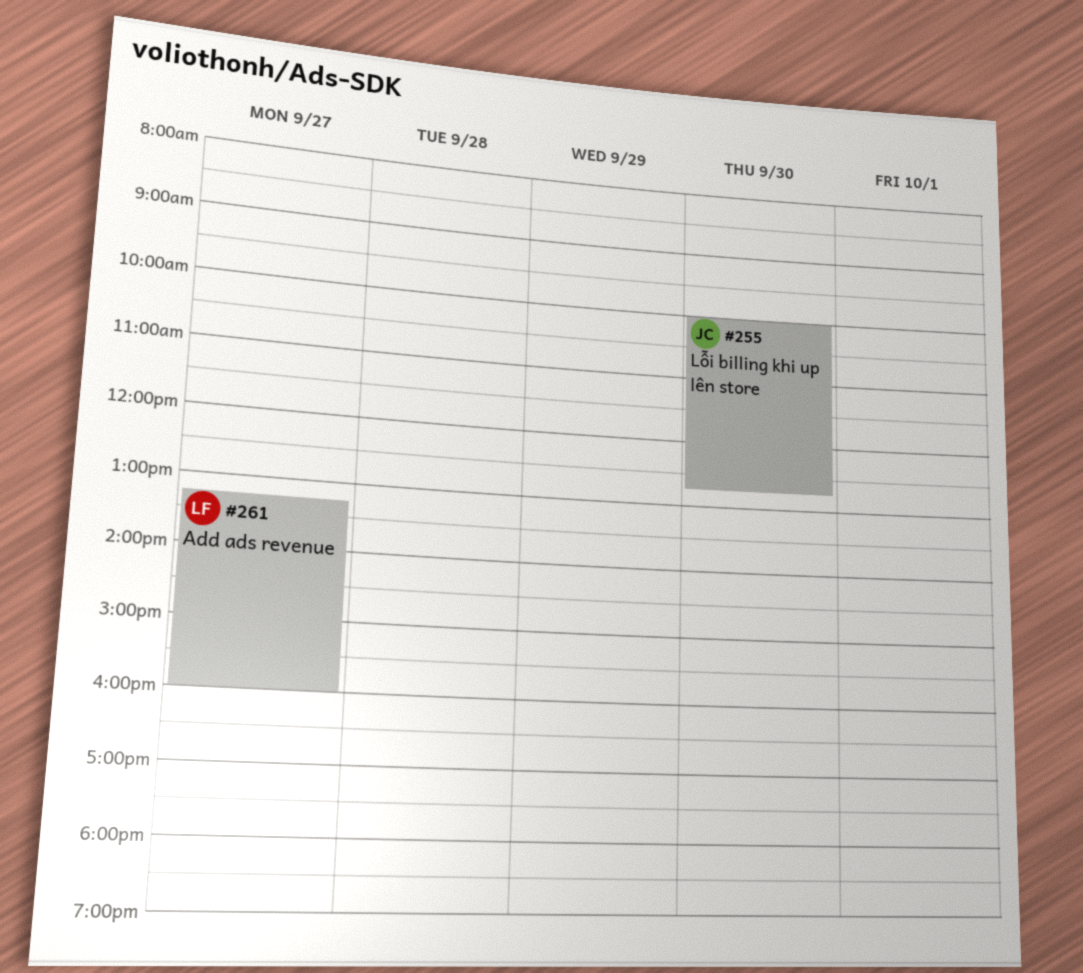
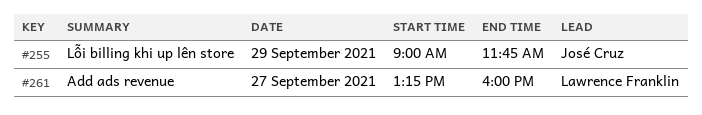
#255, day: Sep 30 -> Sep 29
#255, begins: 10:00 -> 09:00
#255, ends: 12:45 -> 11:45

